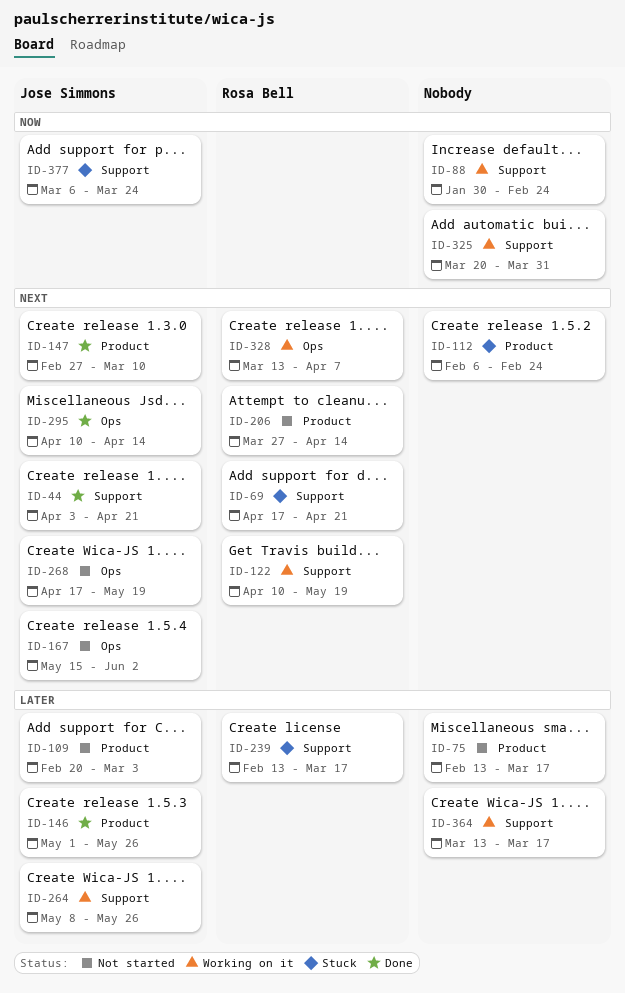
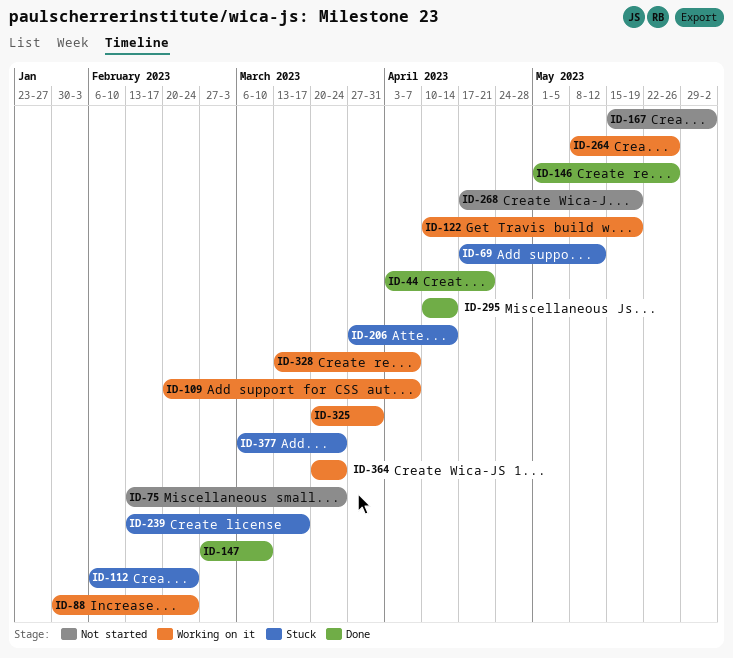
ID-69, due: Apr 21 -> May 12
ID-75, due: Mar 17 -> Mar 24
ID-109, status: Not started -> Working on it
ID-109, due: Mar 3 -> Apr 7
ID-206, status: Not started -> Stuck
ID-364, start: Mar 13 -> Mar 20
ID-364, due: Mar 17 -> Mar 24

